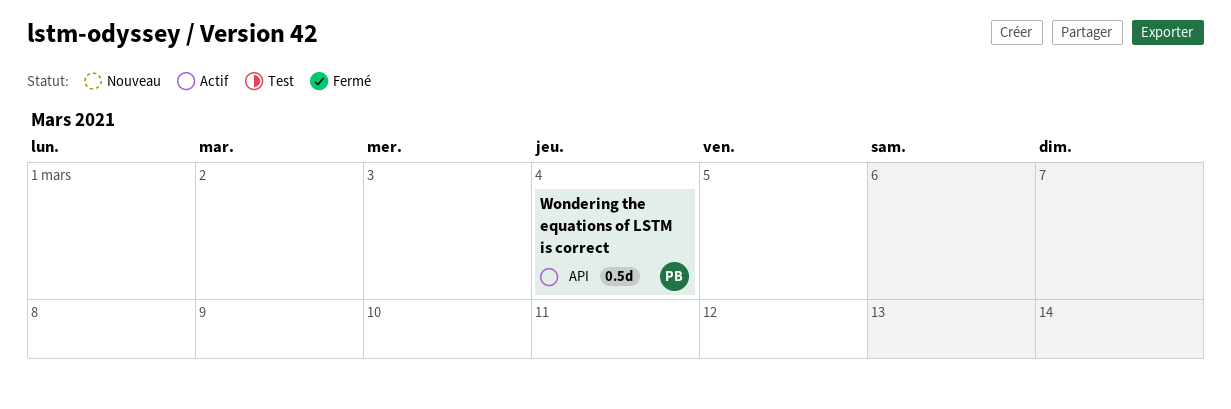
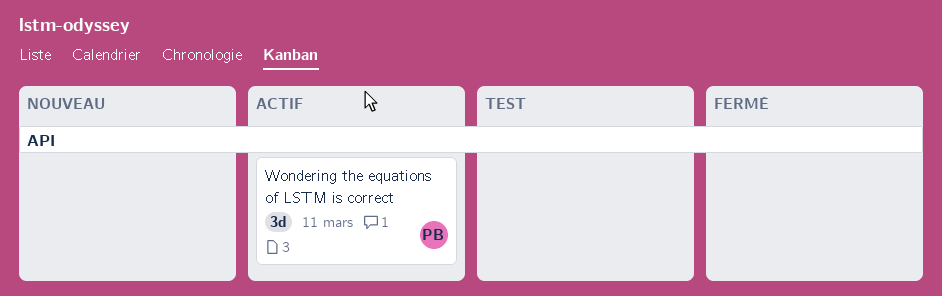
Wondering the equations of LSTM is correct, estimate: 0.5d -> 3d
Wondering the equations of LSTM is correct, due: Mar 4 -> Mar 11

